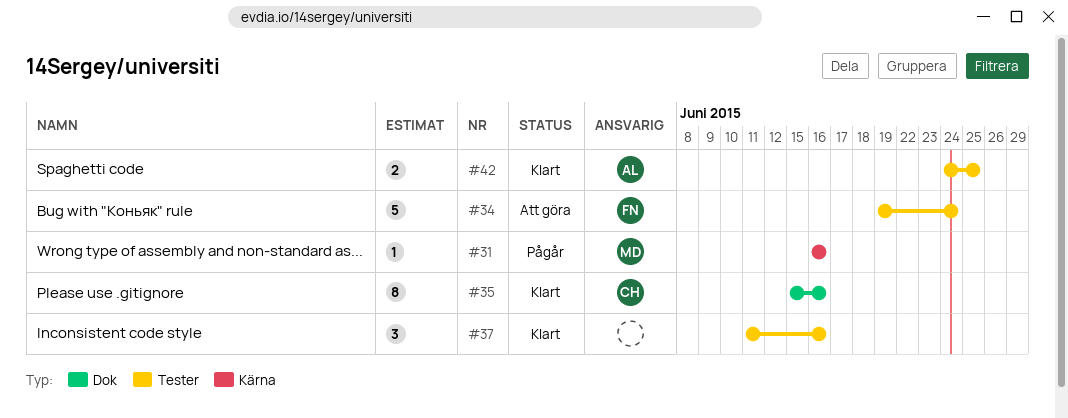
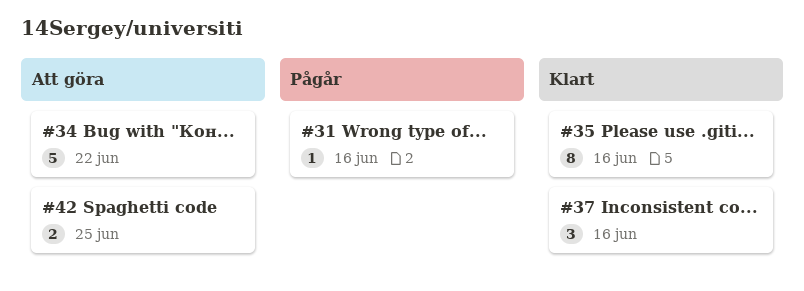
#34, due: Jun 24 -> Jun 22
#42, status: Klart -> Att göra

